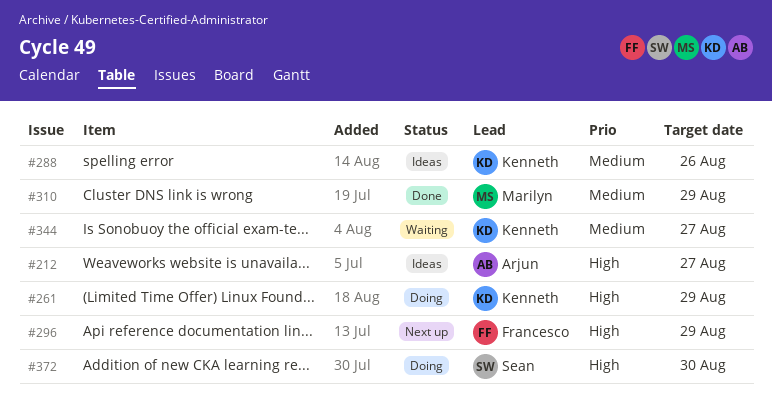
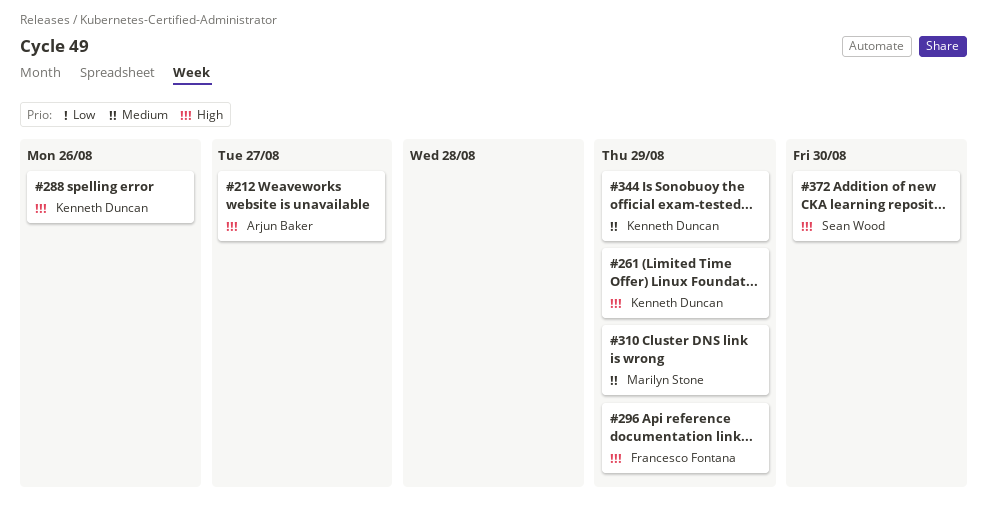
#288, priority: Medium -> High
#344, due: Aug 27 -> Aug 29

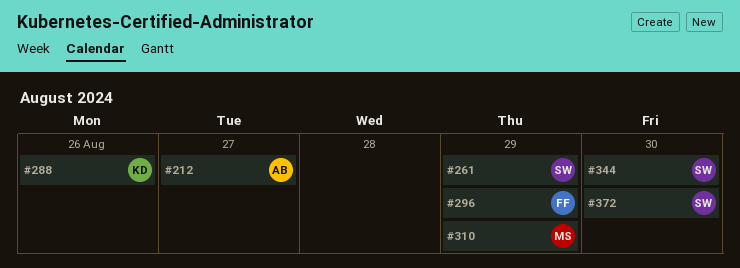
#261, owner: Kenneth Duncan -> Sean Wood
#344, owner: Kenneth Duncan -> Sean Wood
#344, due: Aug 29 -> Aug 30

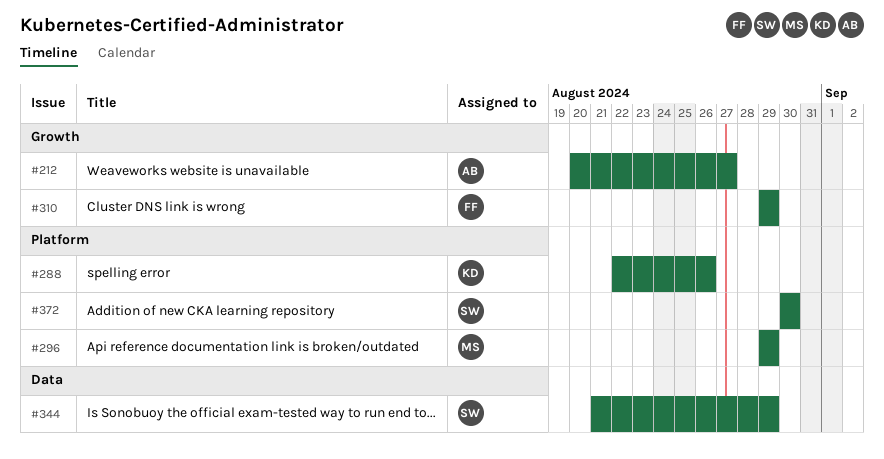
#261: present -> none
#296, owner: FF -> MS
#310, owner: MS -> FF
#344, due: Aug 30 -> Aug 29

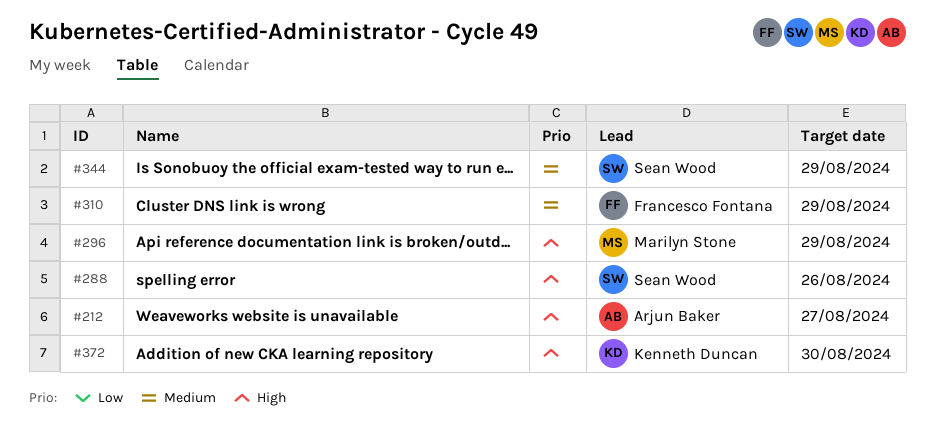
#288, owner: Kenneth Duncan -> Sean Wood
#372, owner: Sean Wood -> Kenneth Duncan

